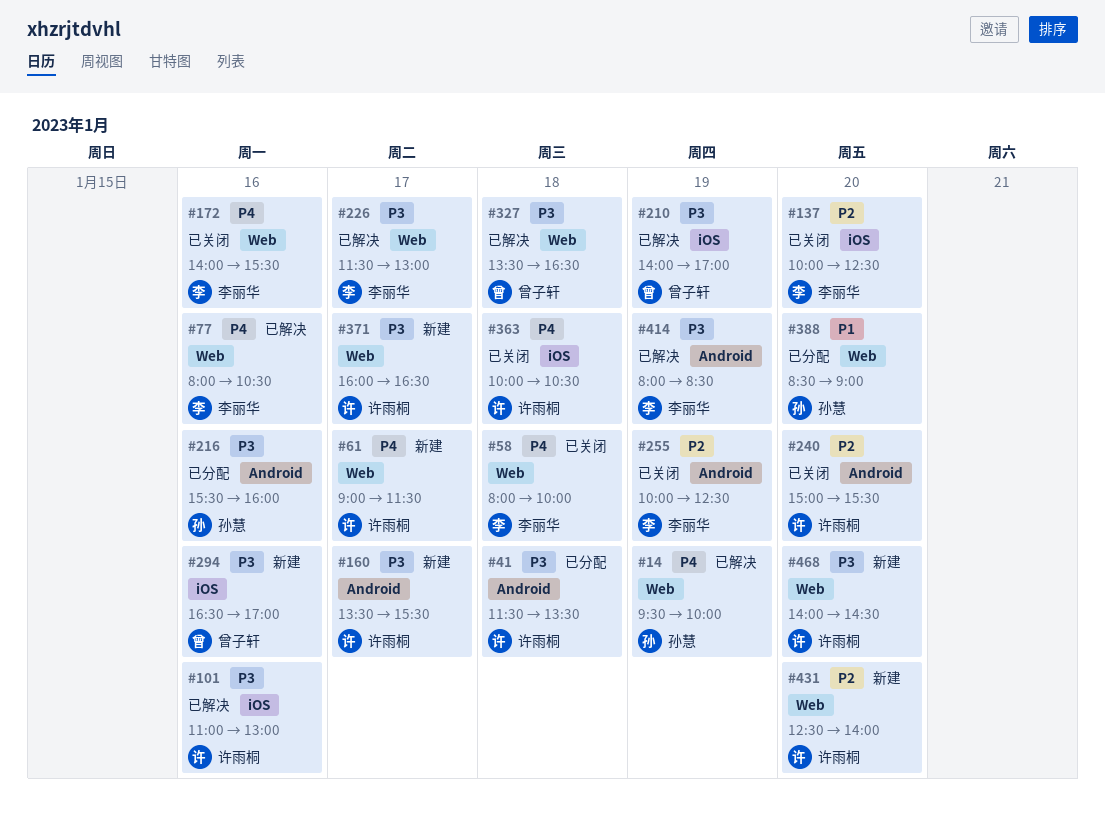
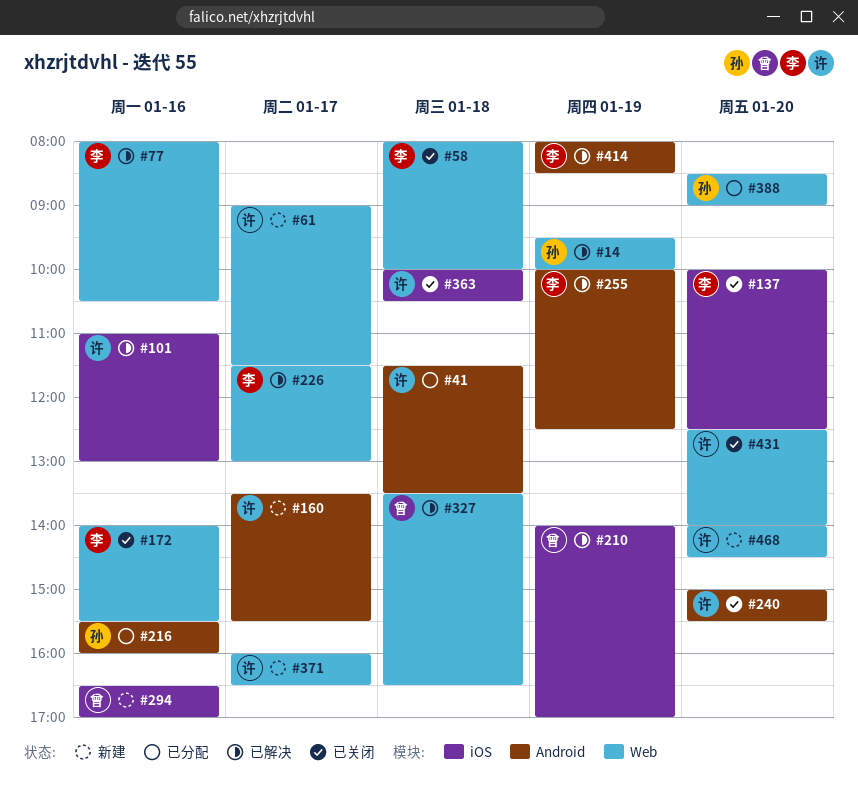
#255, status: 已关闭 -> 已解决
#431, status: 新建 -> 已关闭

